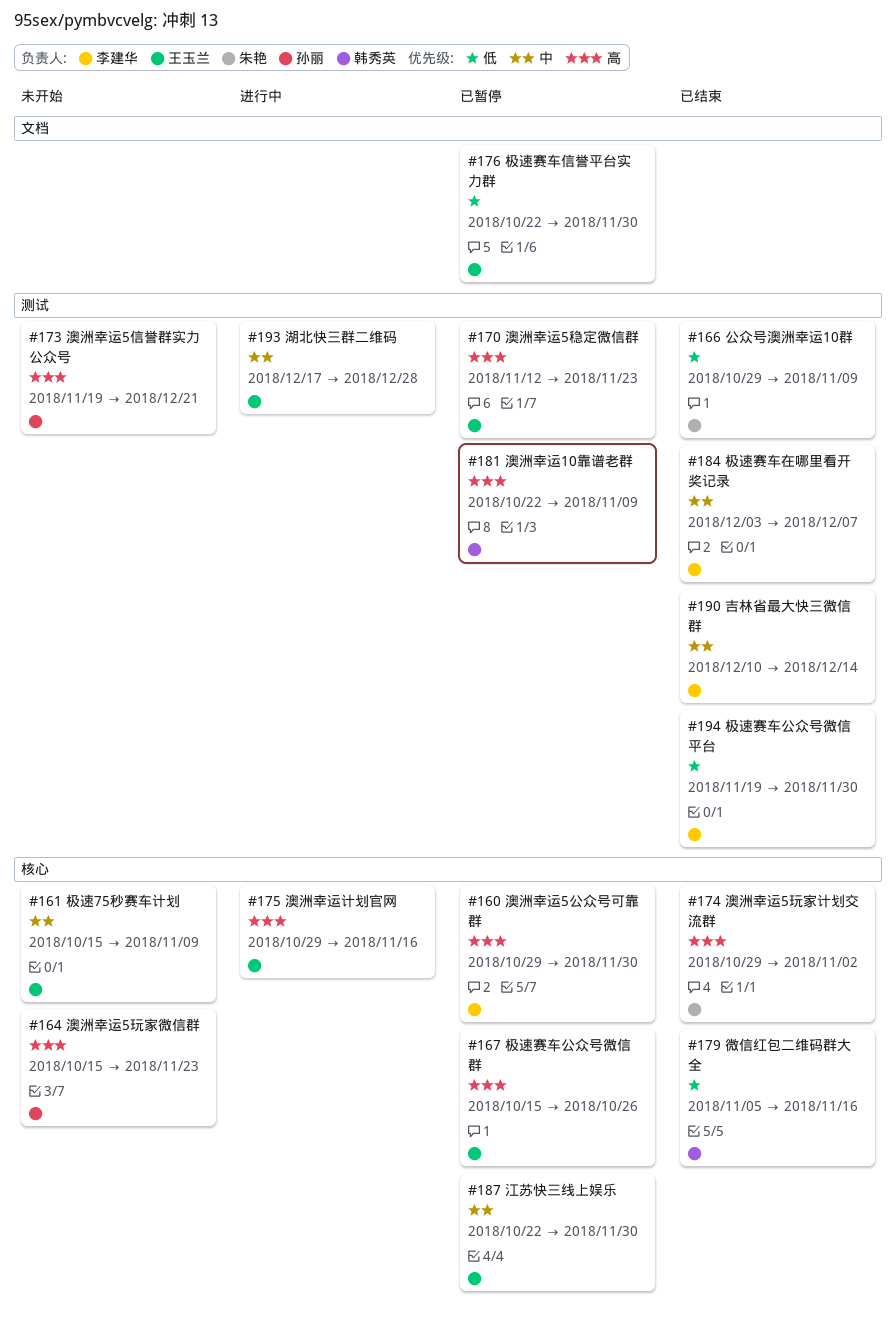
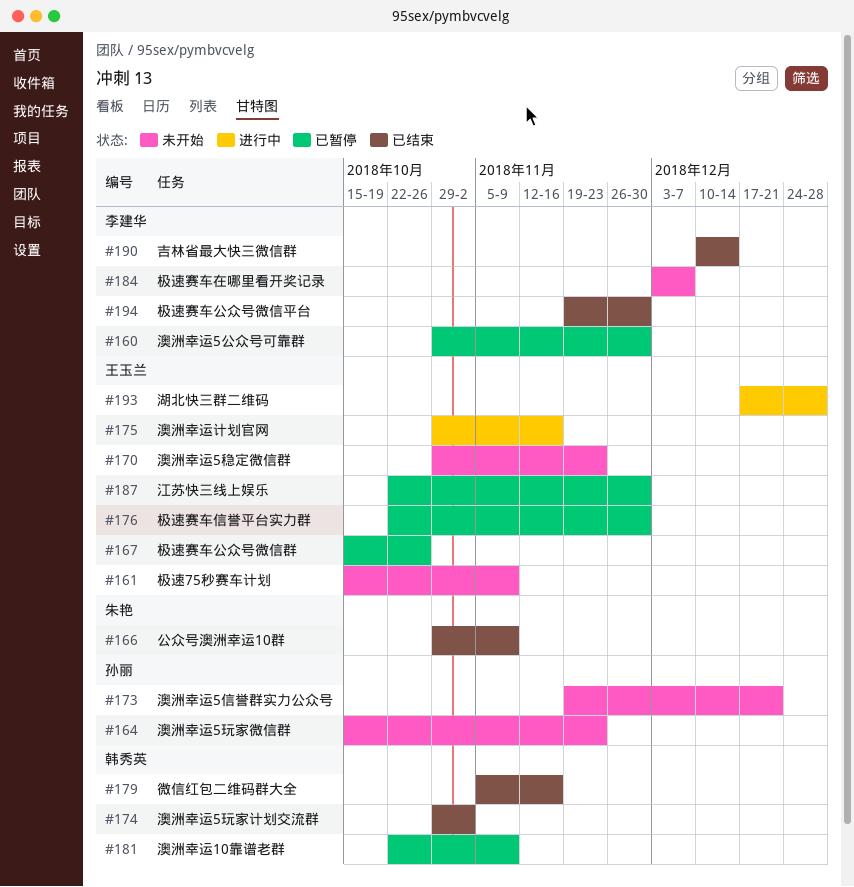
#170, status: 已暂停 -> 未开始
#170, start: Nov 12 -> Oct 29
#174, owner: 朱艳 -> 韩秀英
#184, status: 已结束 -> 未开始

